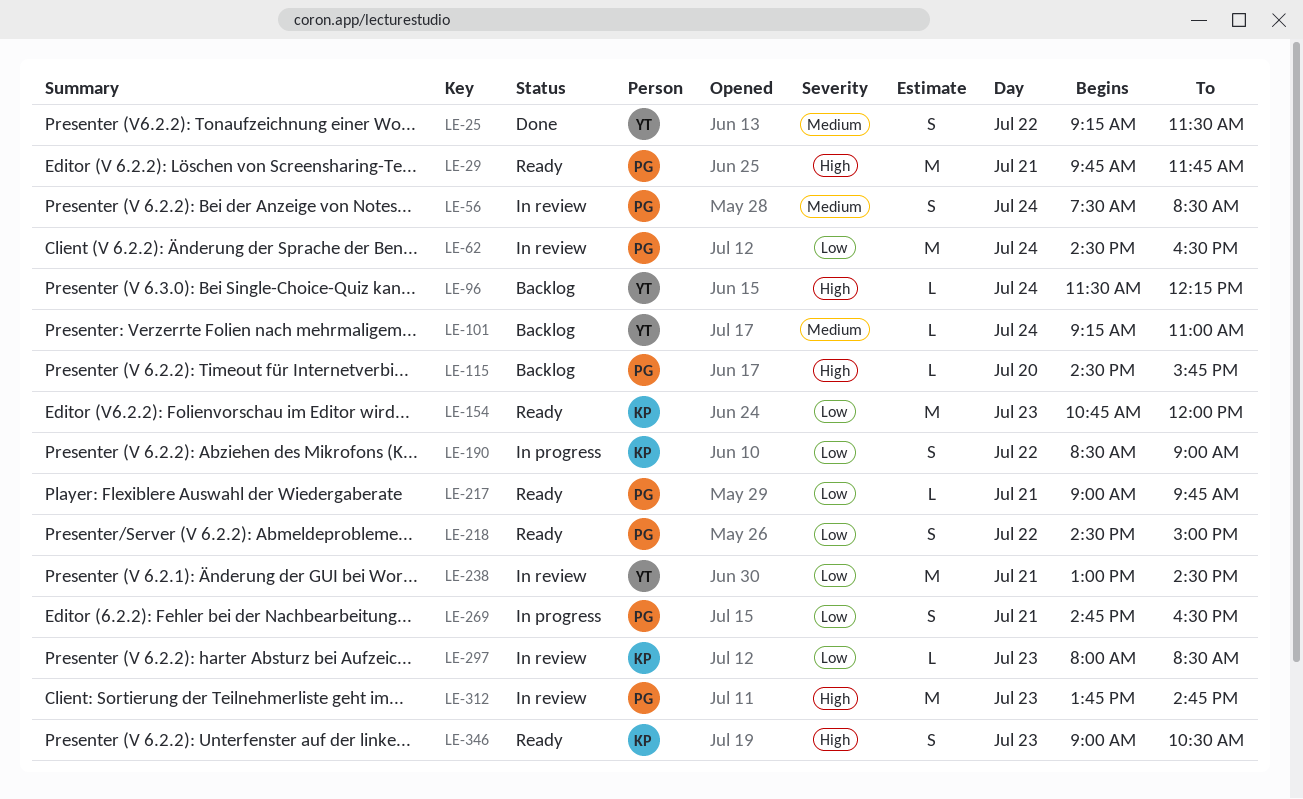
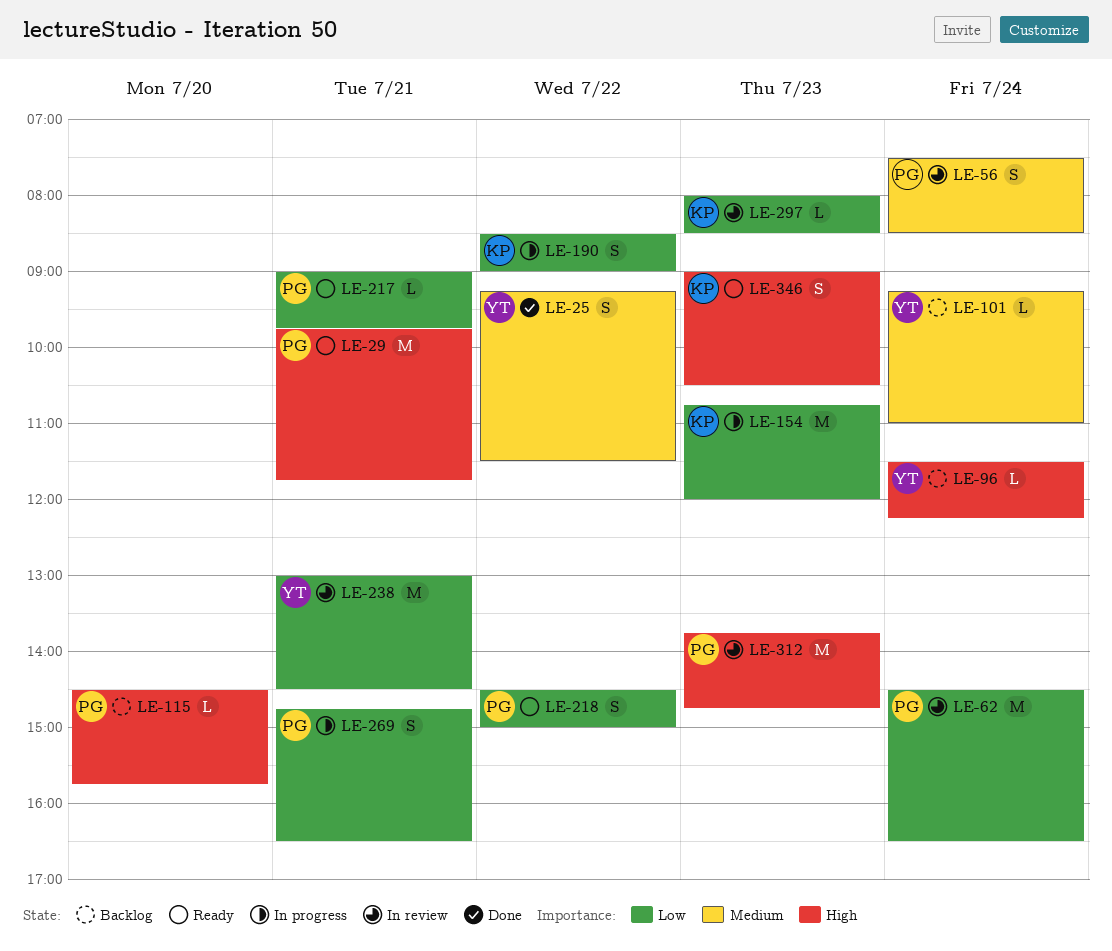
LE-154, status: Ready -> In progress

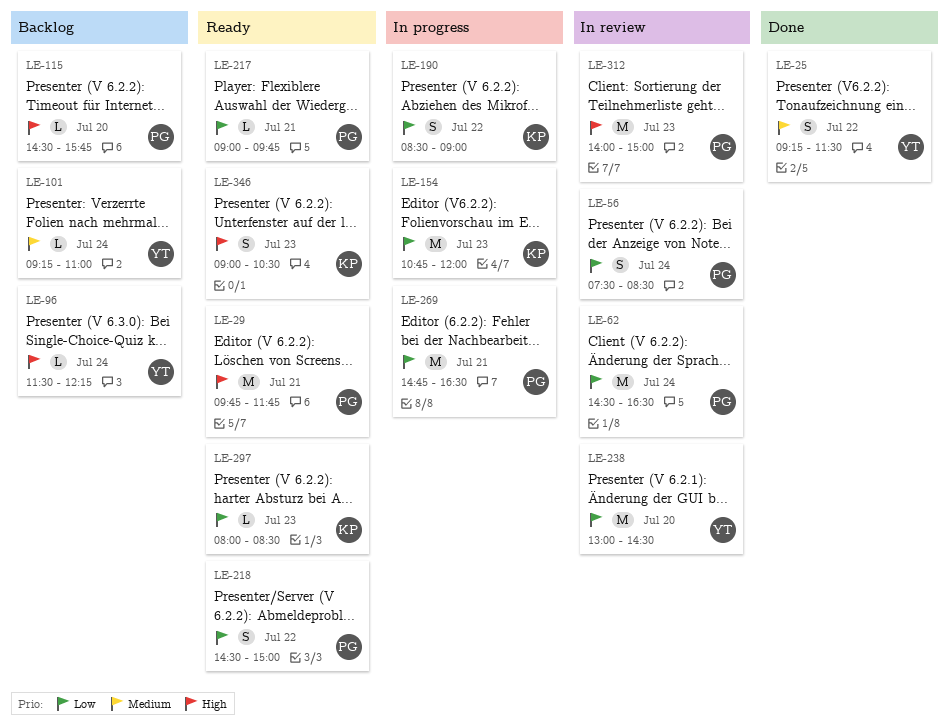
LE-56, priority: Medium -> Low
LE-238, day: Jul 21 -> Jul 20
LE-269, estimate: S -> M
LE-297, status: In review -> Ready
LE-312, begins: 13:45 -> 14:00
LE-312, ends: 14:45 -> 15:00

